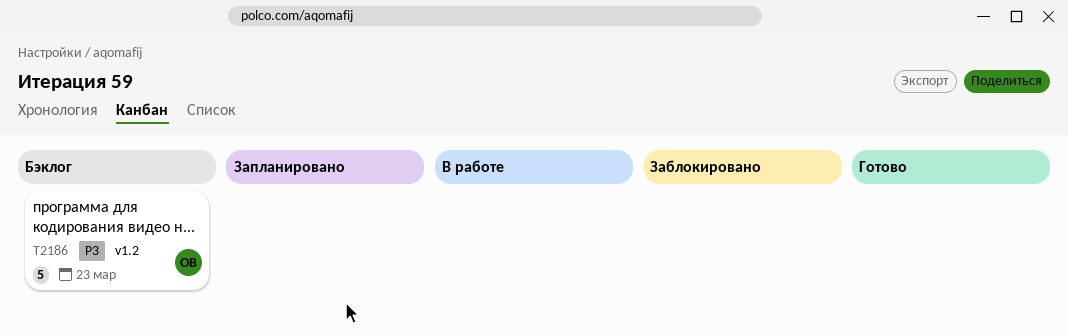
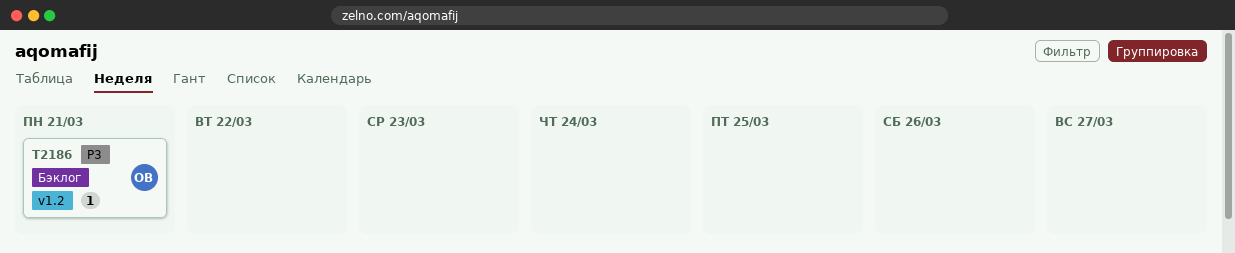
T2186, estimate: 5 -> 1
T2186, due: Mar 23 -> Mar 21

